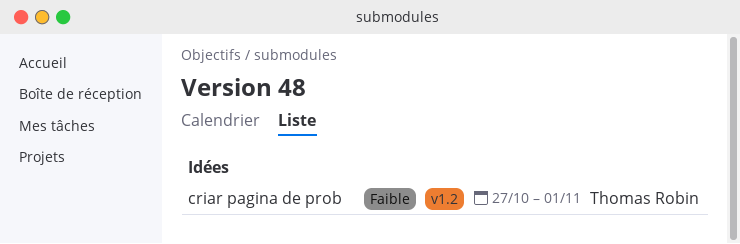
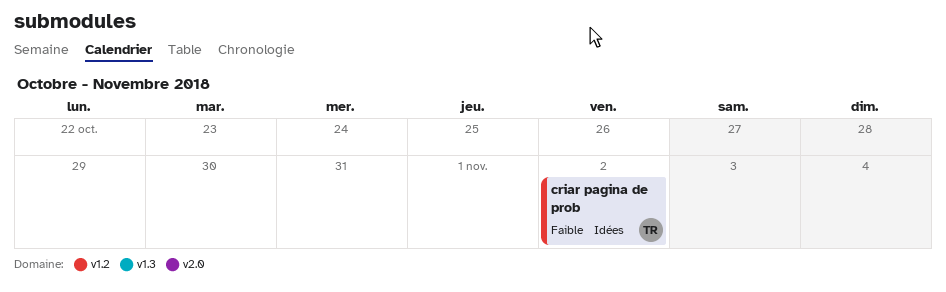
criar pagina de prob, due: Nov 1 -> Nov 2

